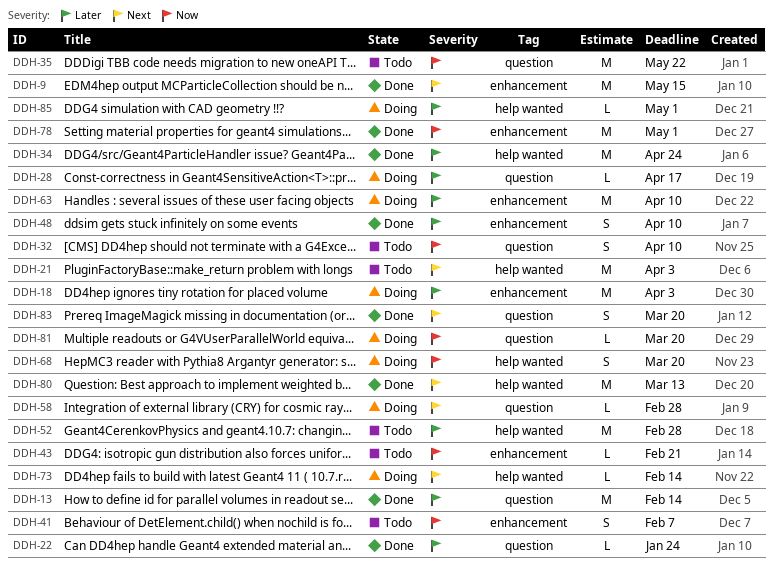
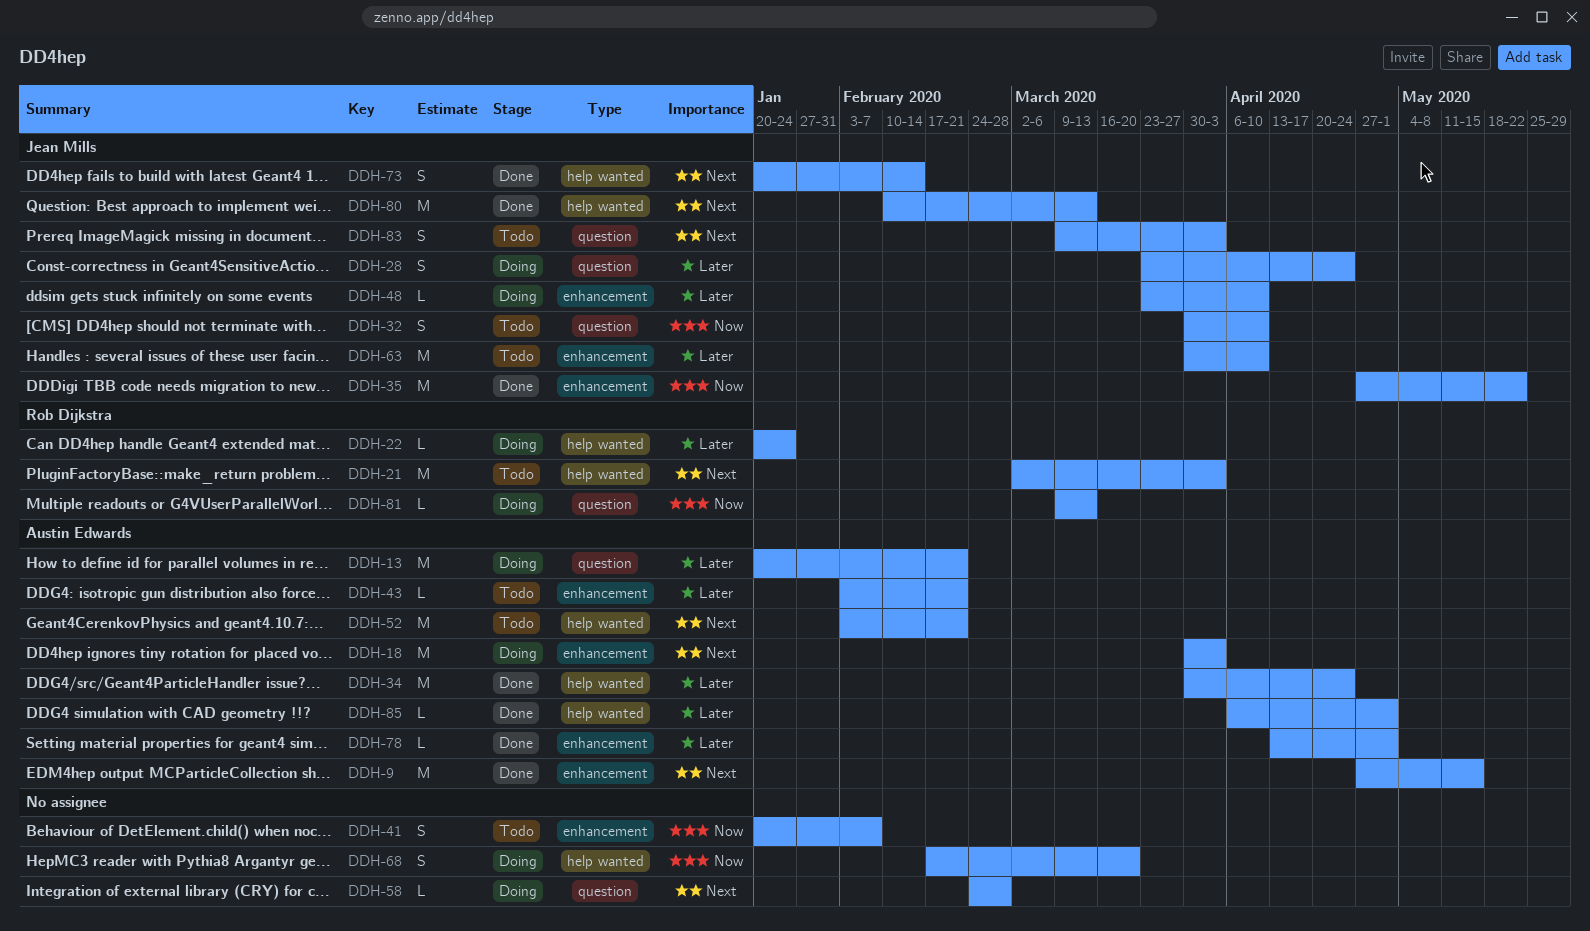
DDH-13, status: Done -> Doing
DDH-13, due: Feb 14 -> Feb 21
DDH-18, priority: Later -> Next
DDH-22, status: Done -> Doing
DDH-22, label: question -> help wanted
DDH-28, estimate: L -> S
DDH-28, due: Apr 17 -> Apr 24
DDH-35, status: Todo -> Done
DDH-35, label: question -> enhancement
DDH-43, priority: Now -> Later
DDH-48, status: Done -> Doing
DDH-48, estimate: S -> L
DDH-52, priority: Later -> Next
DDH-52, due: Feb 28 -> Feb 21
DDH-63, status: Doing -> Todo
DDH-73, status: Doing -> Done
DDH-73, estimate: L -> S
DDH-78, priority: Now -> Later
DDH-78, estimate: M -> L
DDH-81, due: Mar 20 -> Mar 13
DDH-83, status: Done -> Todo
DDH-83, due: Mar 20 -> Apr 3
DDH-85, status: Doing -> Done

